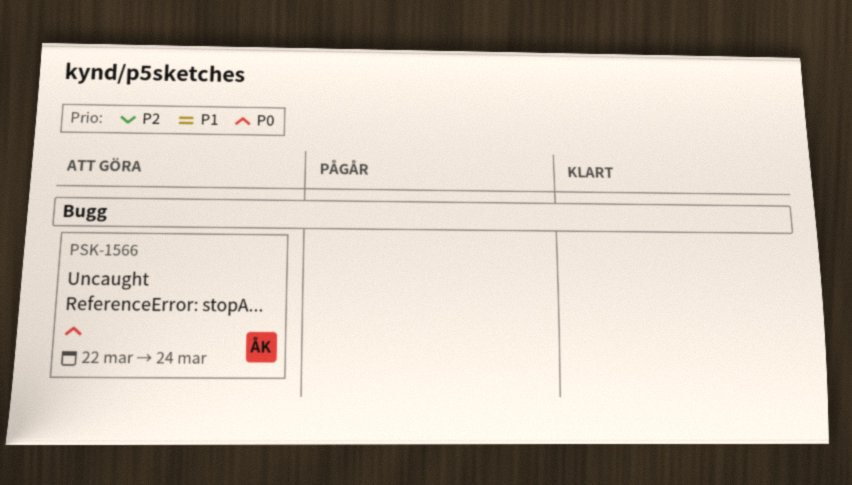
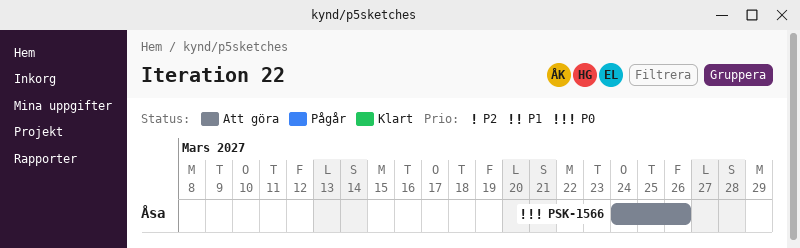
PSK-1566, start: Mar 22 -> Mar 24
PSK-1566, due: Mar 24 -> Mar 26

